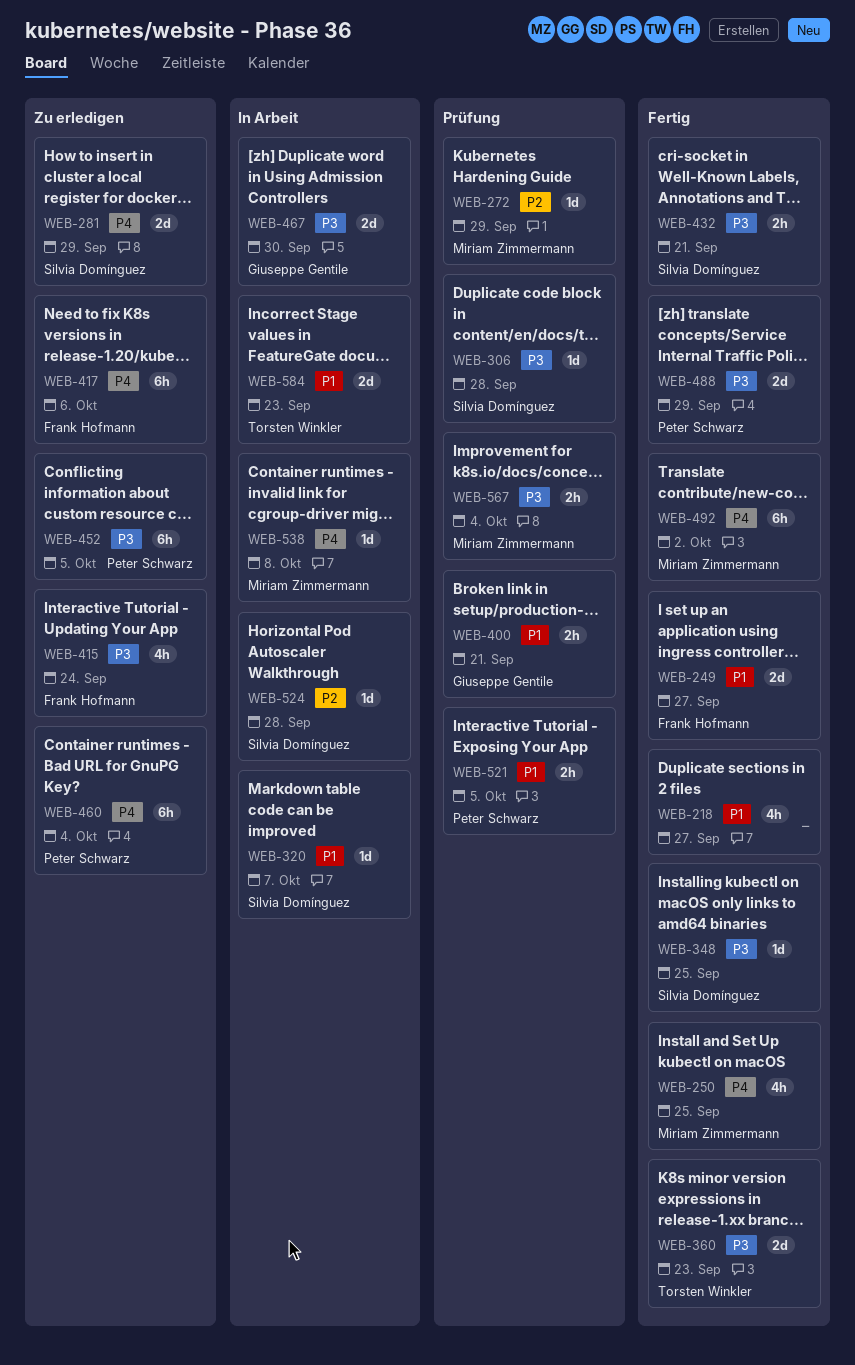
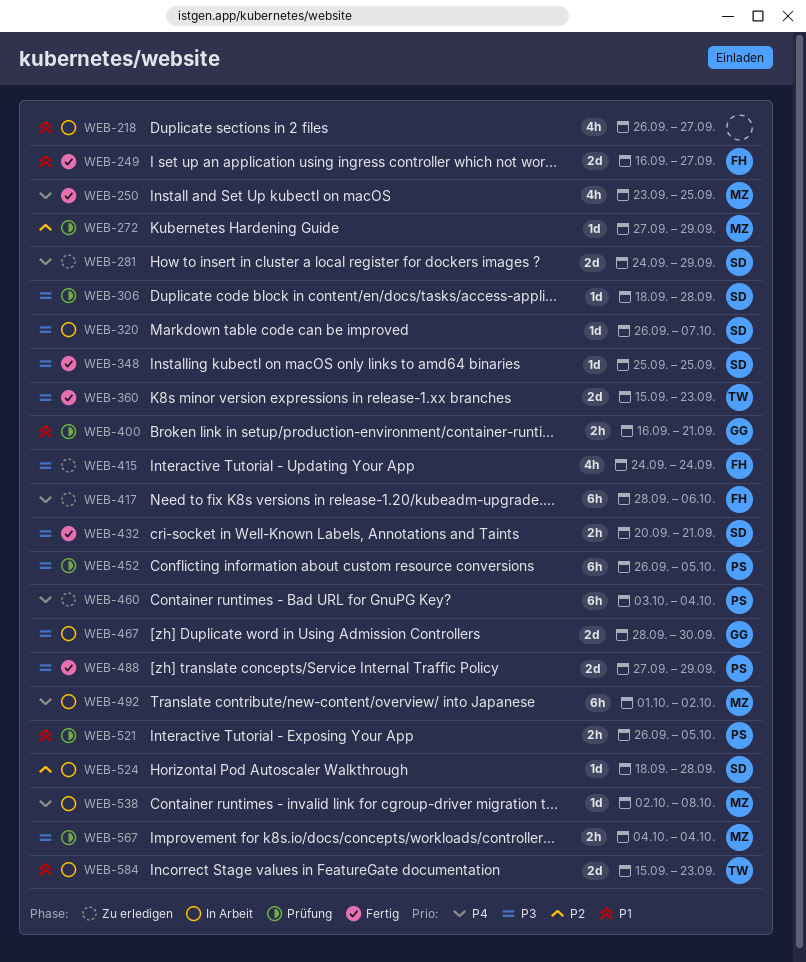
WEB-218, status: Fertig -> In Arbeit
WEB-320, priority: P1 -> P3
WEB-452, status: Zu erledigen -> Prüfung
WEB-492, status: Fertig -> In Arbeit

